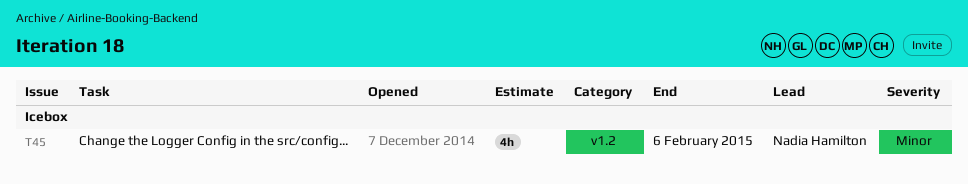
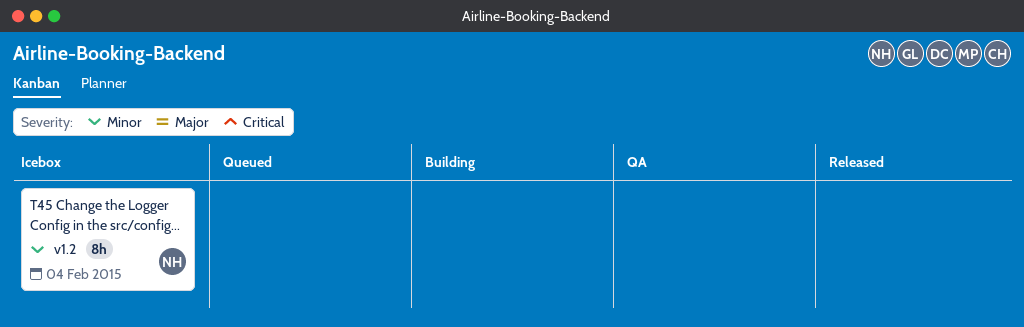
T45, estimate: 4h -> 8h
T45, due: Feb 6 -> Feb 4

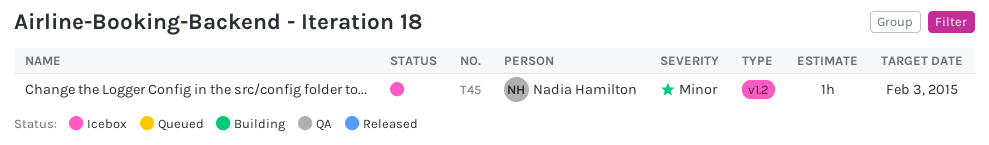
T45, estimate: 8h -> 1h
T45, due: Feb 4 -> Feb 3

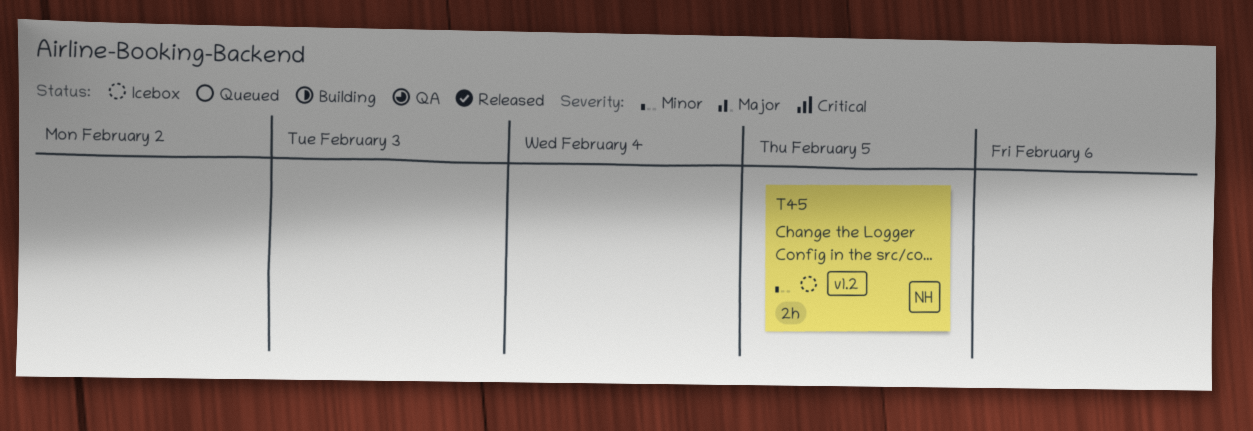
T45, estimate: 1h -> 2h
T45, due: Feb 3 -> Feb 5

